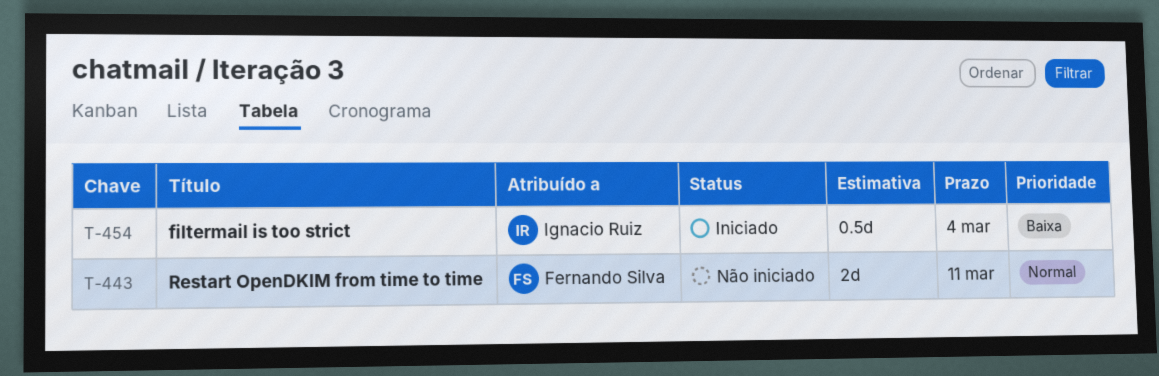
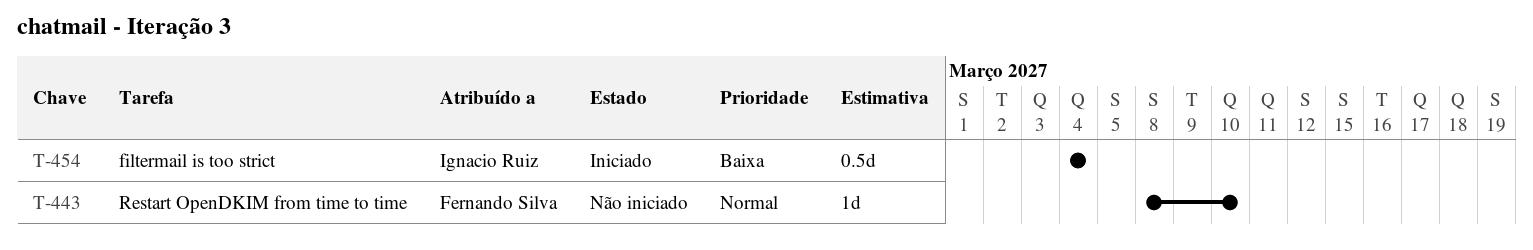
T-443, estimate: 2d -> 1d
T-443, due: Mar 11 -> Mar 10

